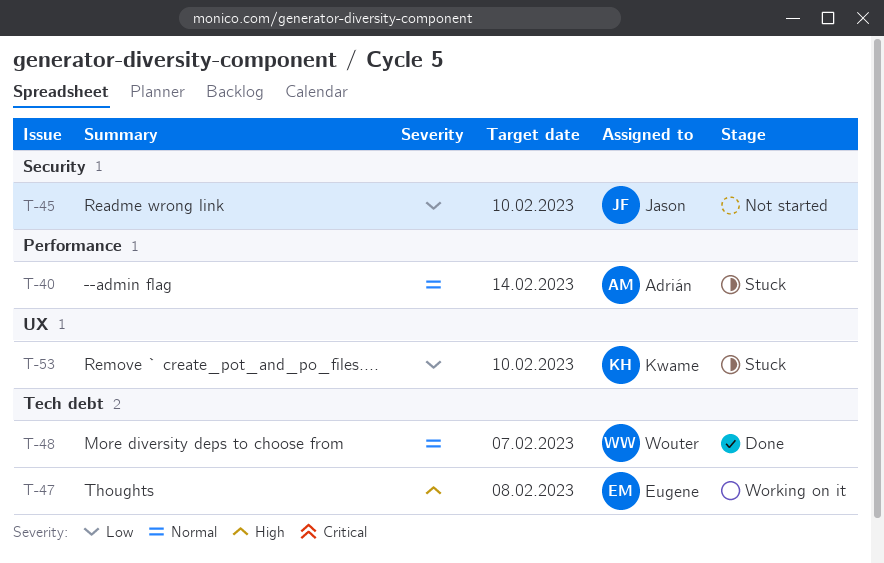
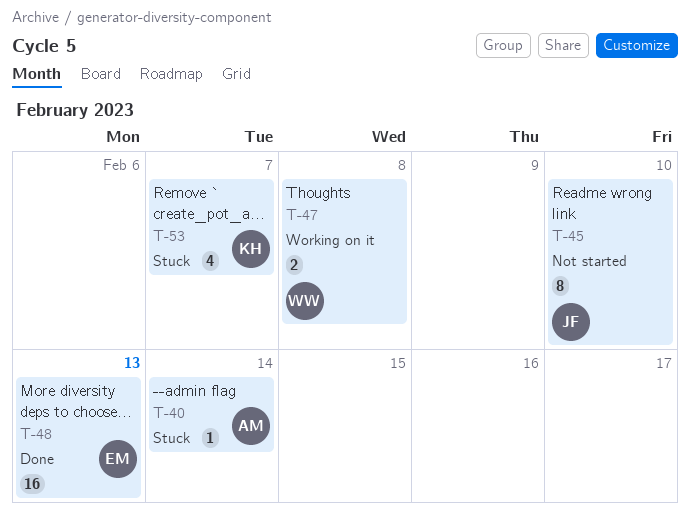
T-47, owner: Eugene -> Wouter
T-48, owner: Wouter -> Eugene
T-48, due: Feb 7 -> Feb 13
T-53, due: Feb 10 -> Feb 7

